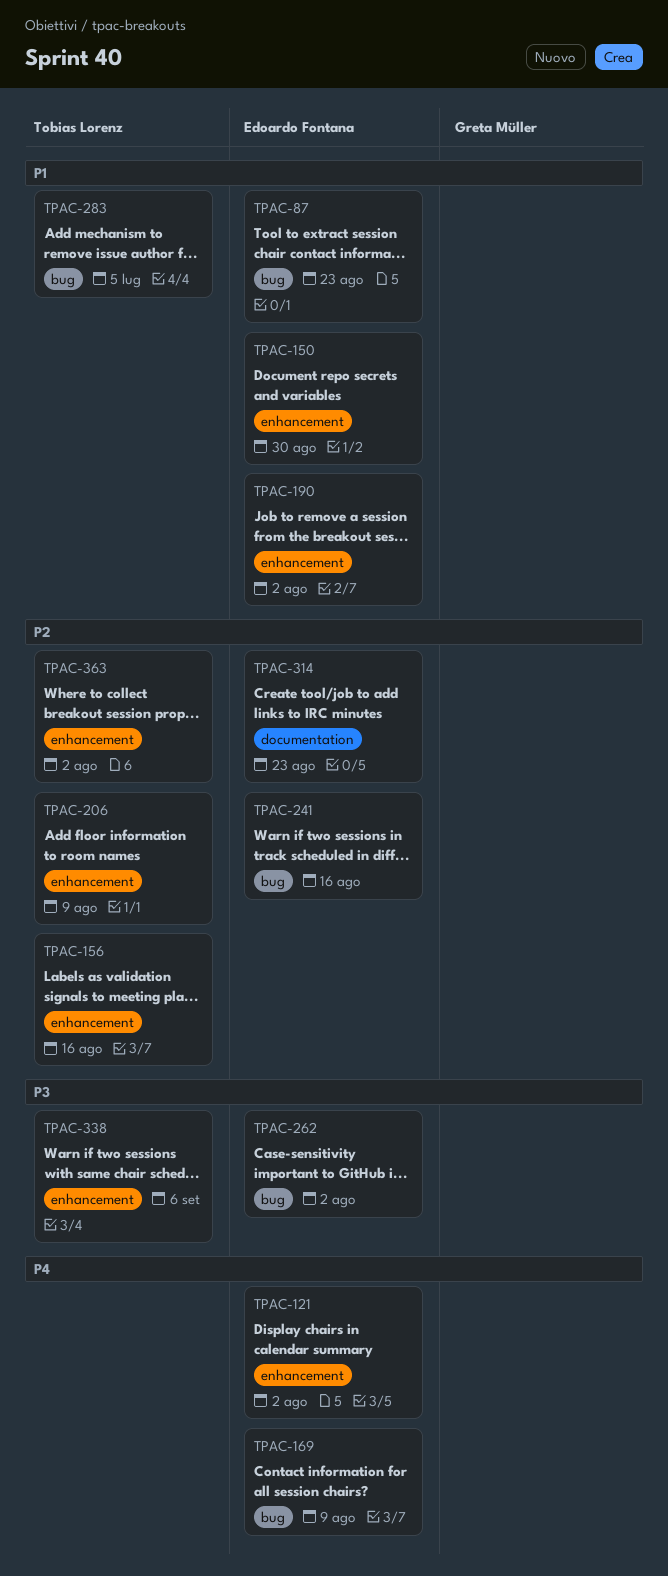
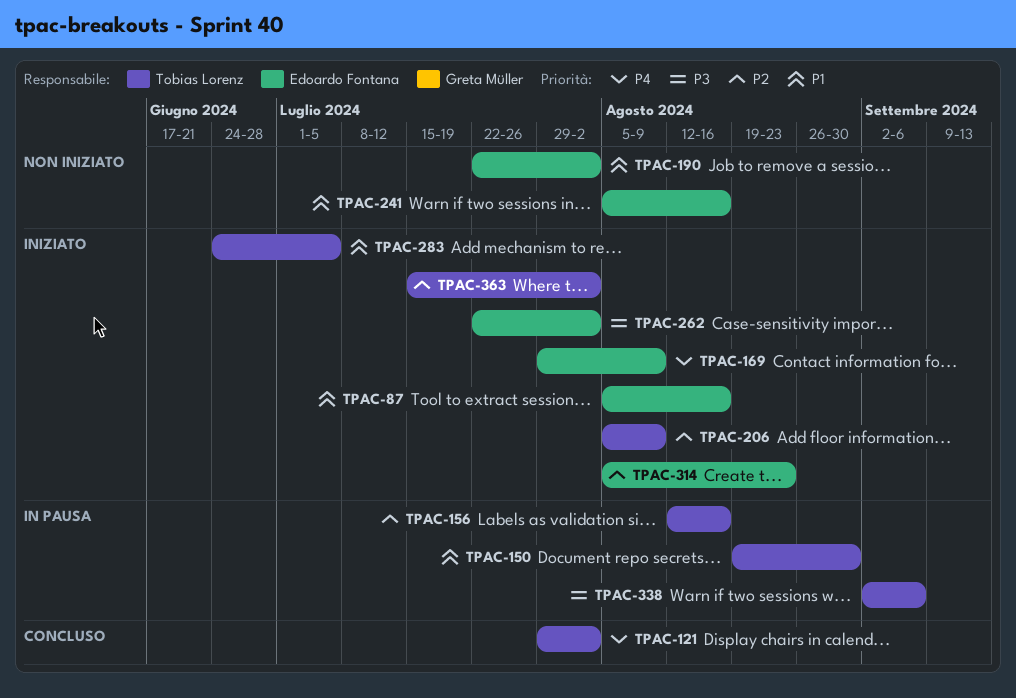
TPAC-87, due: Aug 23 -> Aug 16
TPAC-121, owner: Edoardo Fontana -> Tobias Lorenz
TPAC-150, owner: Edoardo Fontana -> Tobias Lorenz
TPAC-241, priority: P2 -> P1

